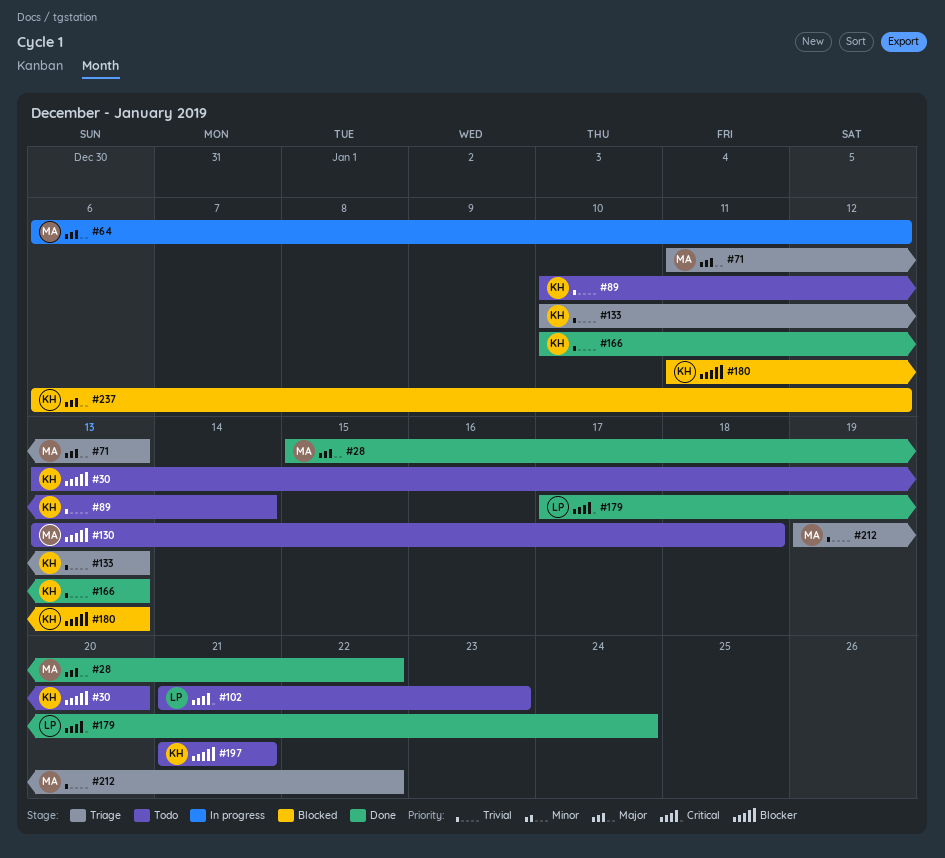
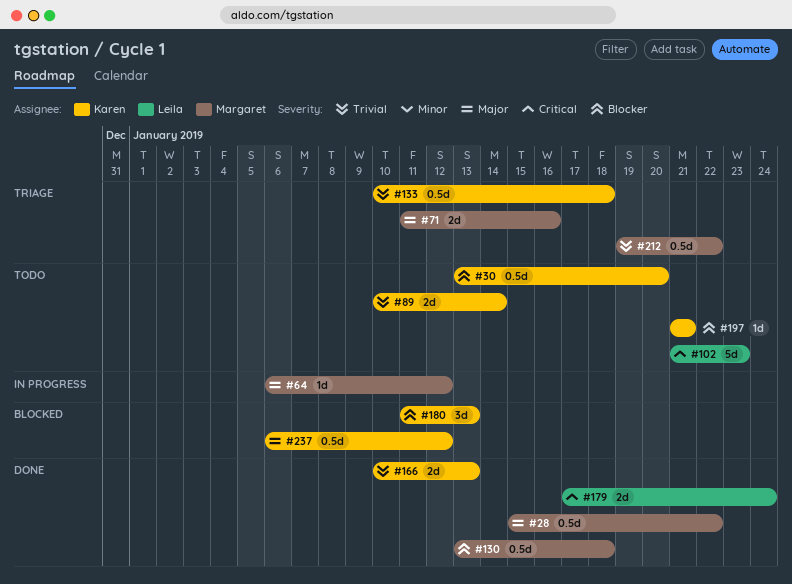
#71, due: Jan 13 -> Jan 16
#130, status: Todo -> Done
#133, due: Jan 13 -> Jan 18

